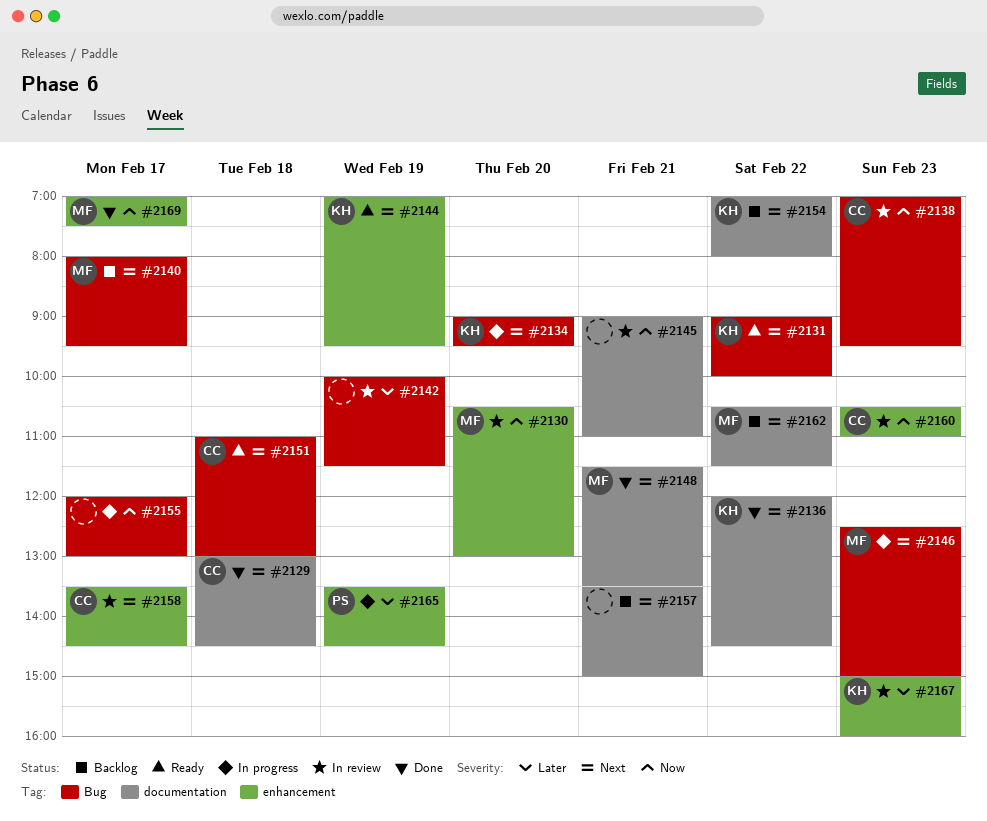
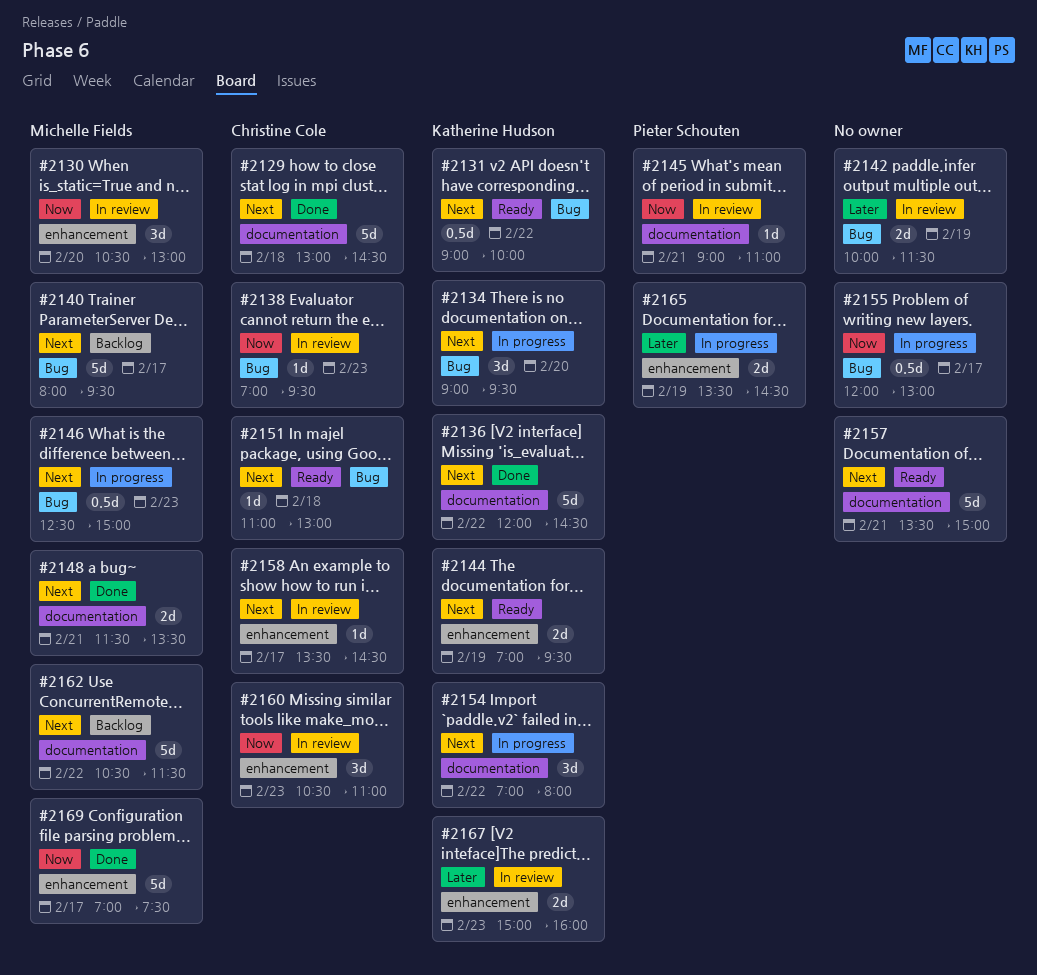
#2145, owner: none -> Pieter Schouten
#2154, status: Backlog -> In progress
#2157, status: Backlog -> Ready

